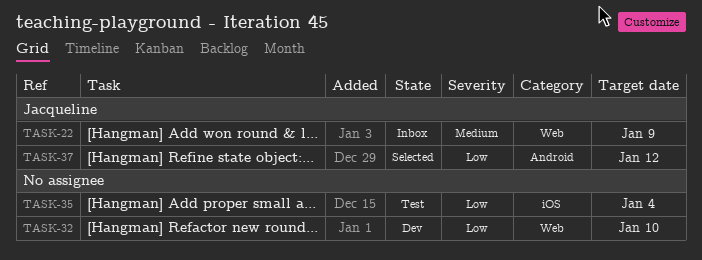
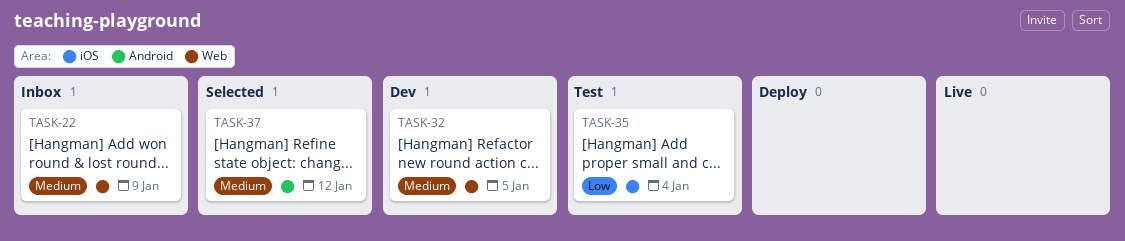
TASK-32, priority: Low -> Medium
TASK-32, due: Jan 10 -> Jan 5
TASK-37, priority: Low -> Medium

